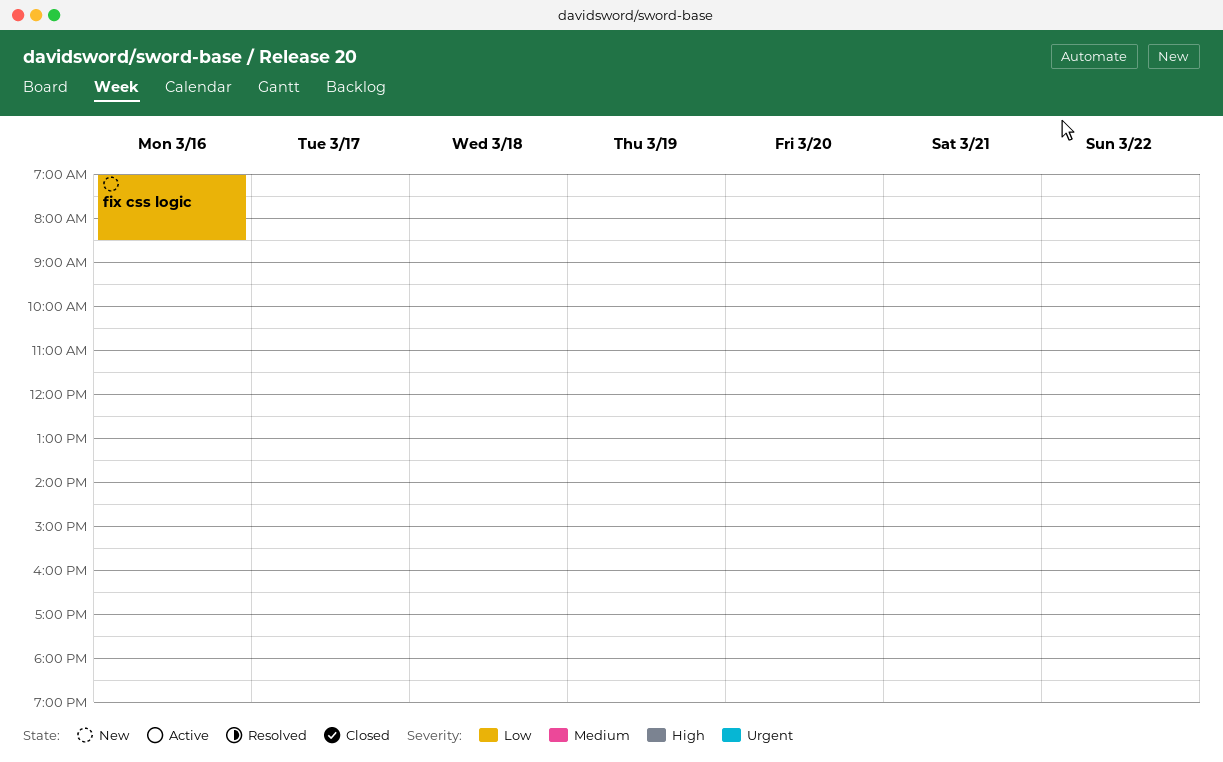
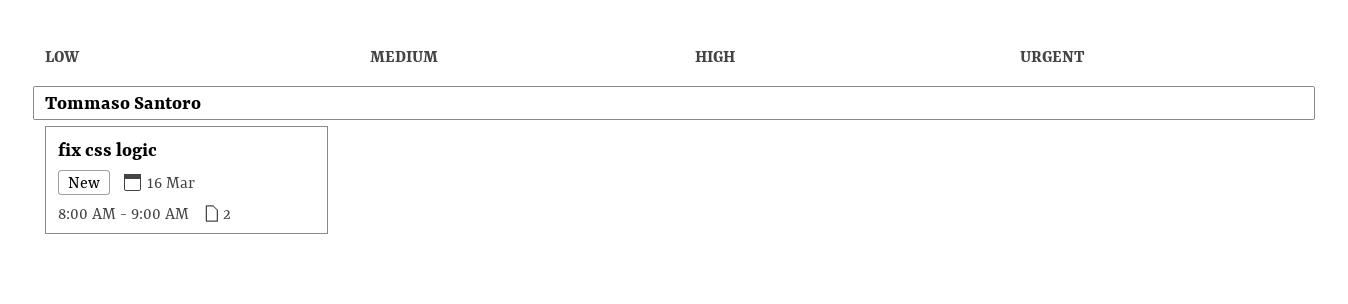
fix css logic, begins: 07:00 -> 08:00
fix css logic, ends: 08:30 -> 09:00

